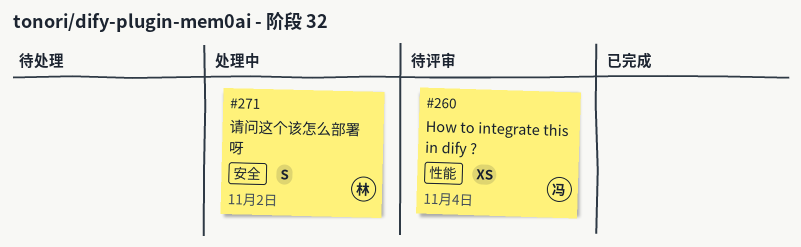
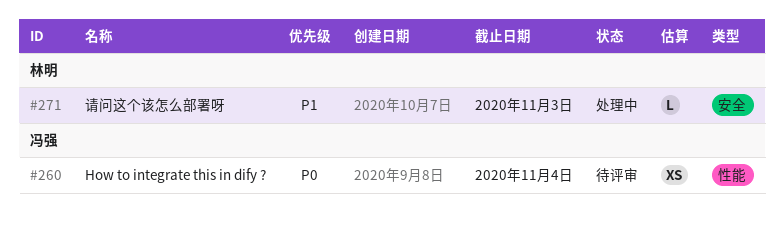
#271, estimate: S -> L
#271, due: Nov 2 -> Nov 3

